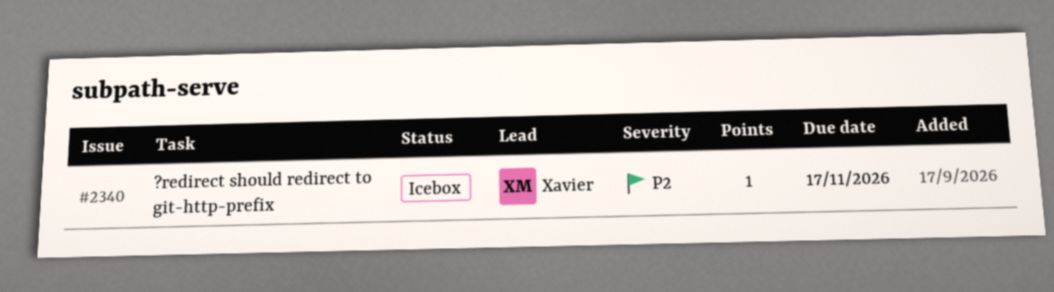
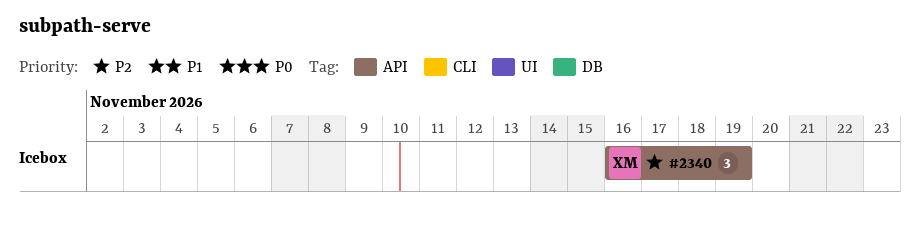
#2340, estimate: 1 -> 3
#2340, due: Nov 17 -> Nov 19

